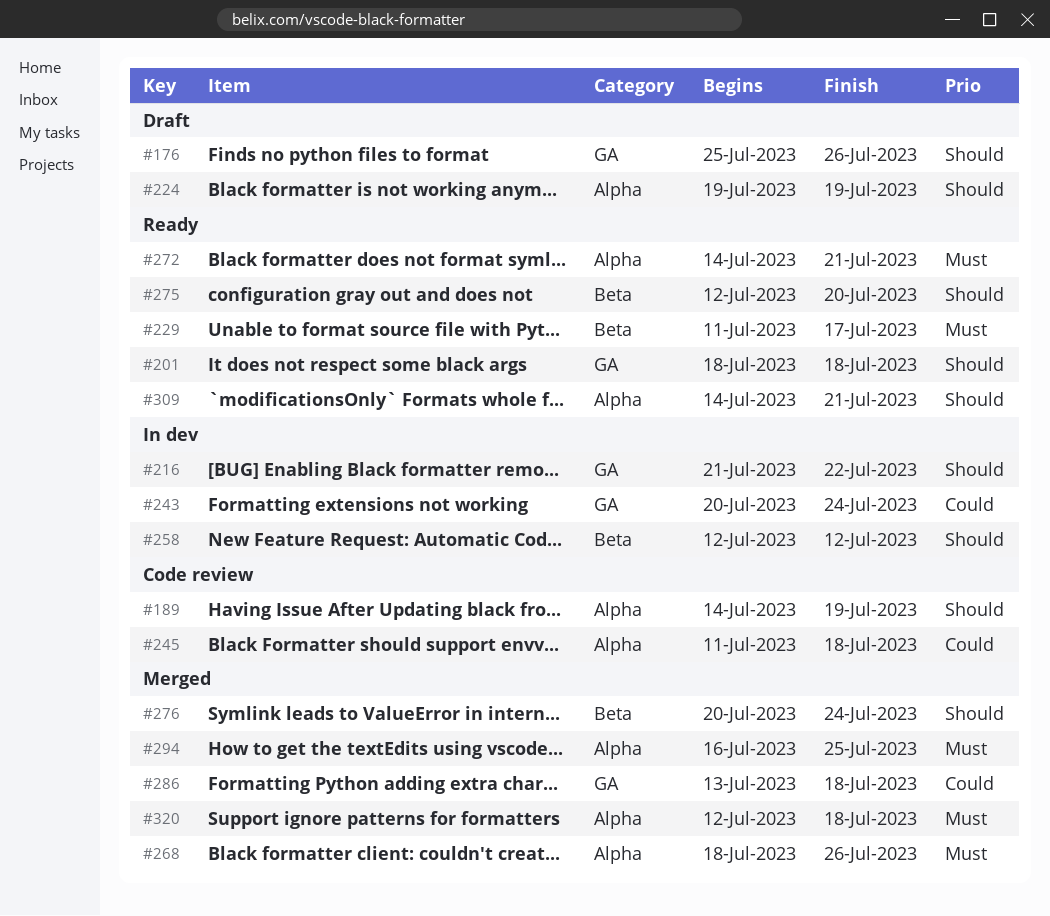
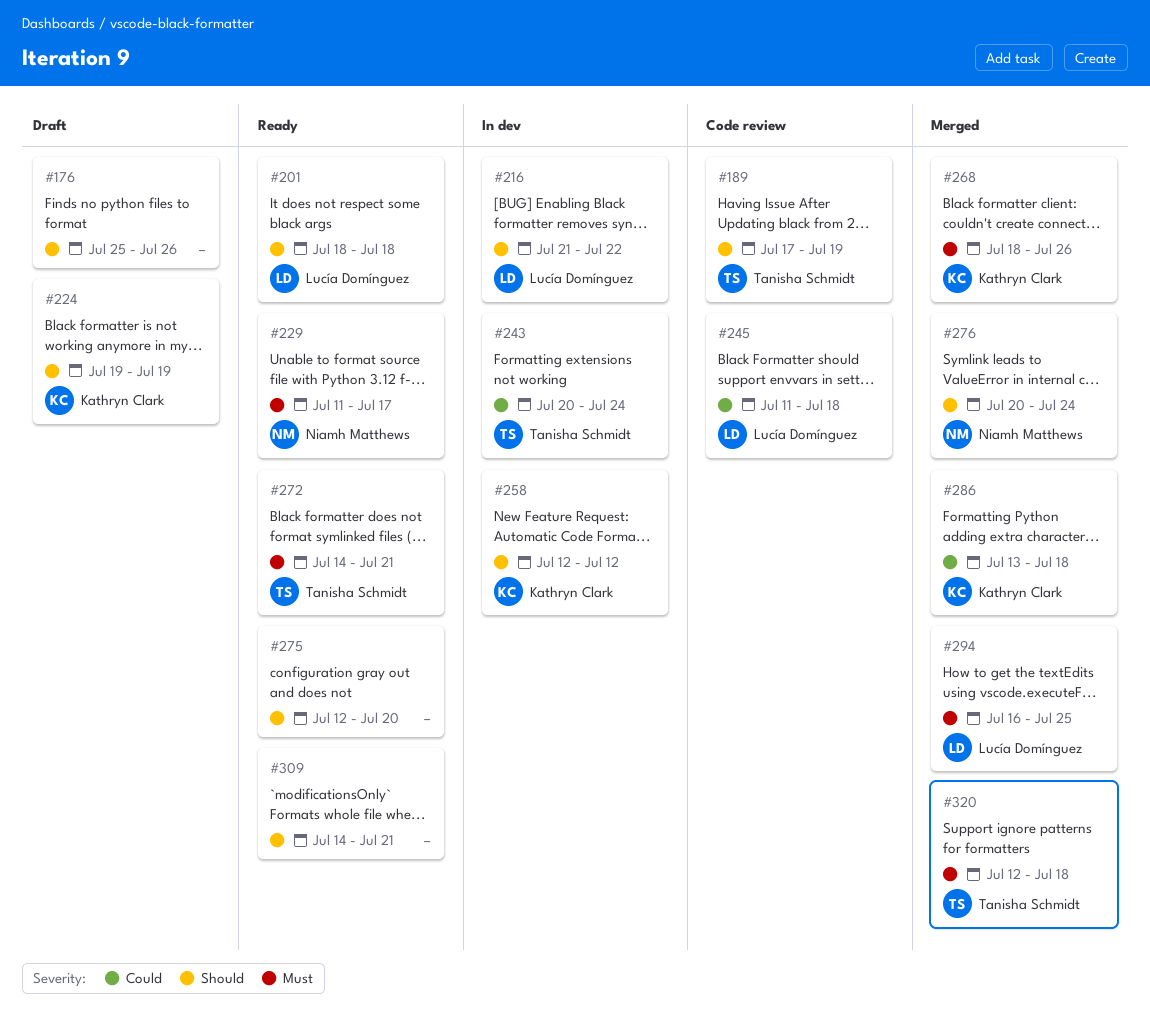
#189, start: Jul 14 -> Jul 17

